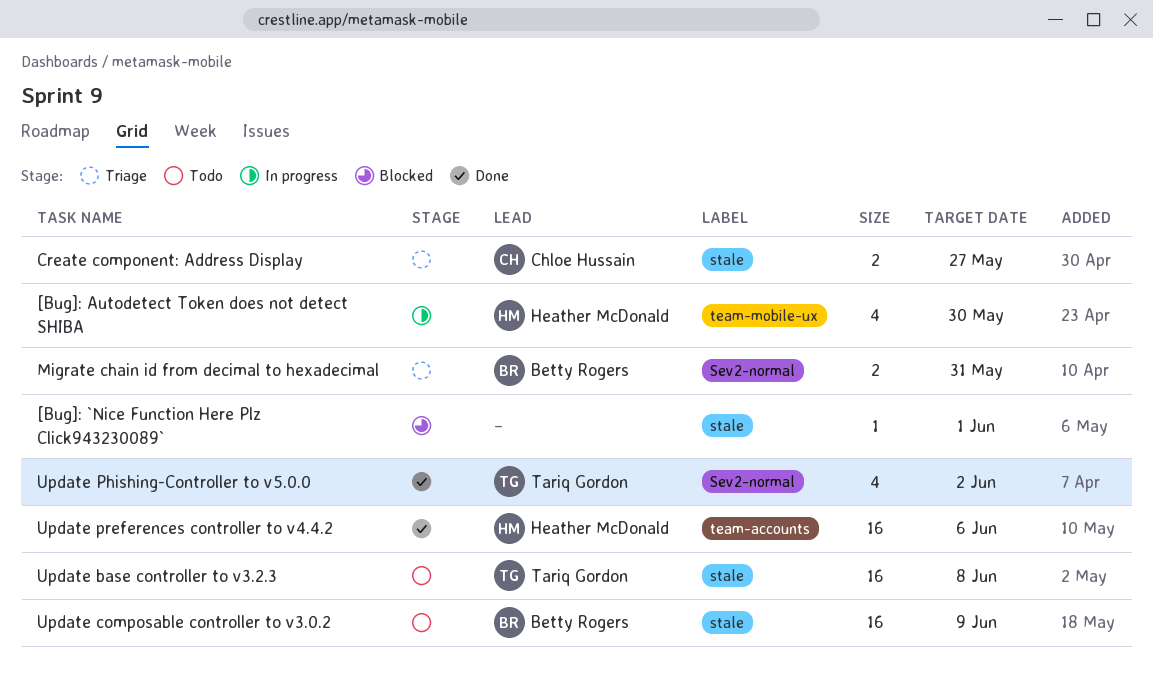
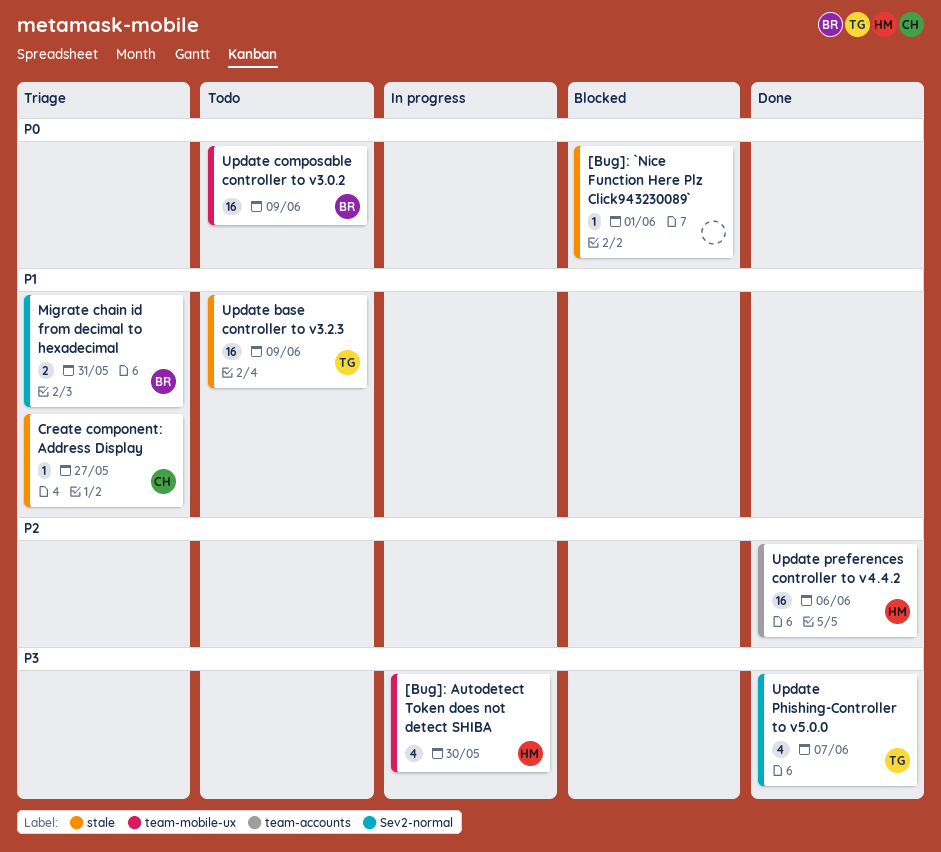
Create component: Address Display, estimate: 2 -> 1
Update base controller to v3.2.3, due: Jun 8 -> Jun 9
Update composable controller to v3.0.2, label: stale -> team-mobile-ux
Update Phishing-Controller to v5.0.0, due: Jun 2 -> Jun 7

